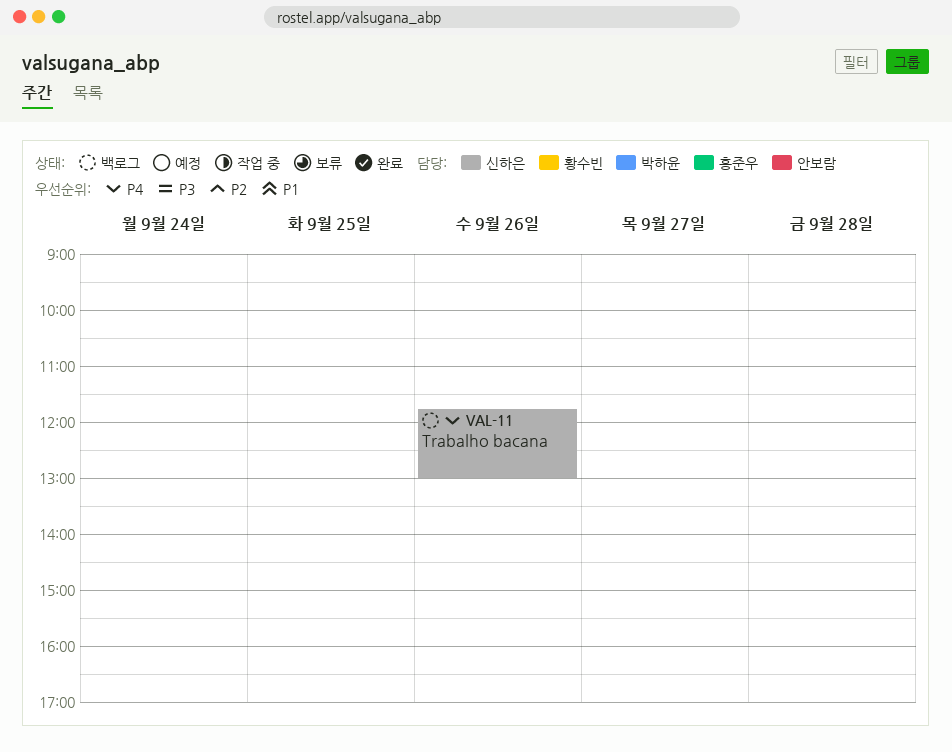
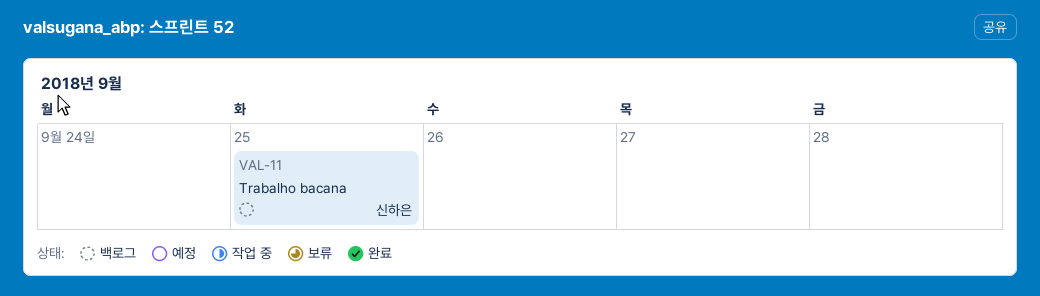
VAL-11, day: Sep 26 -> Sep 25

